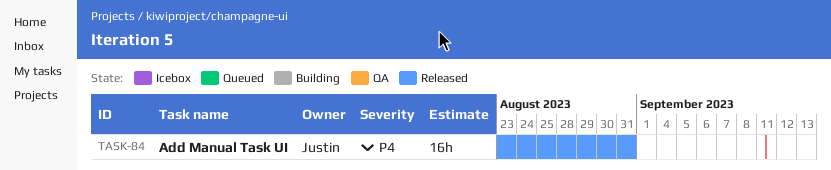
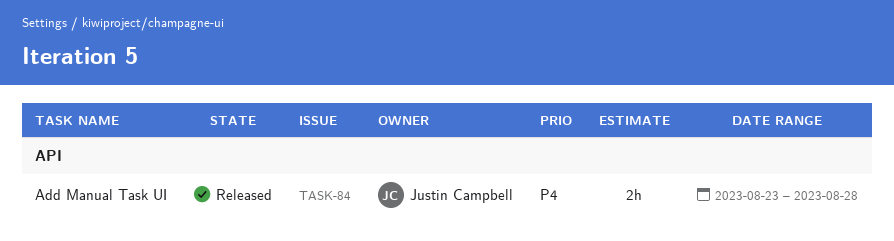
TASK-84, estimate: 16h -> 2h
TASK-84, due: Aug 31 -> Aug 28

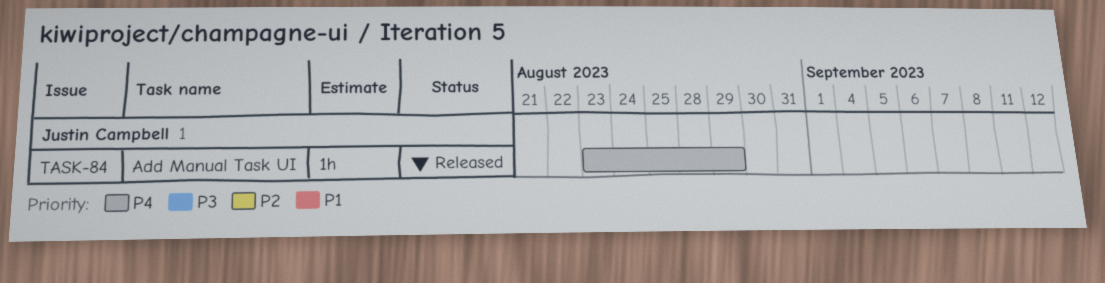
TASK-84, estimate: 2h -> 1h
TASK-84, due: Aug 28 -> Aug 29

